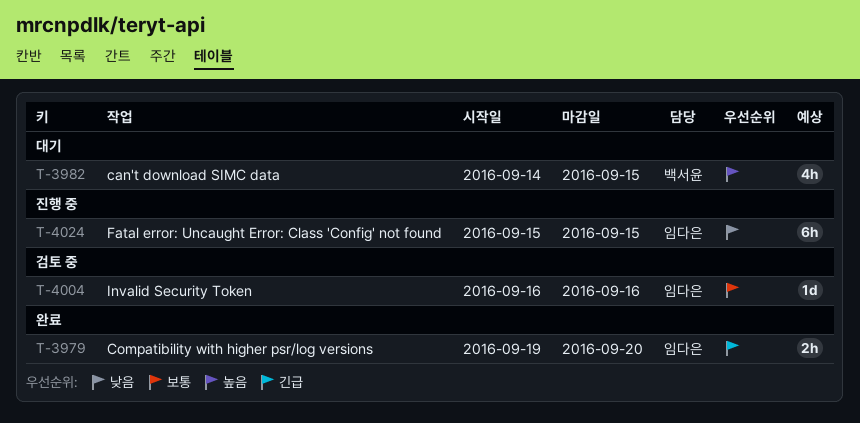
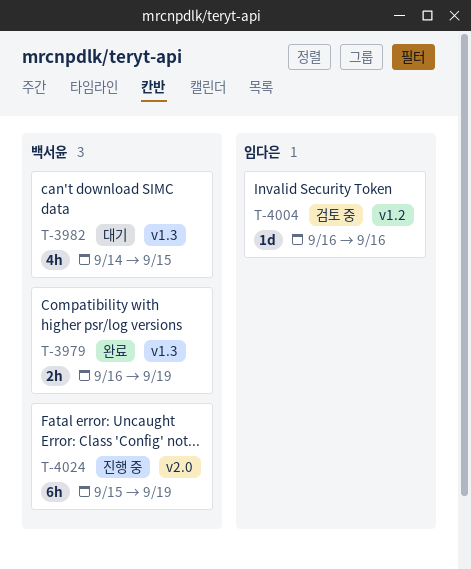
T-3979, owner: 임다은 -> 백서윤
T-3979, start: Sep 19 -> Sep 16
T-3979, due: Sep 20 -> Sep 19
T-4024, owner: 임다은 -> 백서윤
T-4024, due: Sep 15 -> Sep 19

